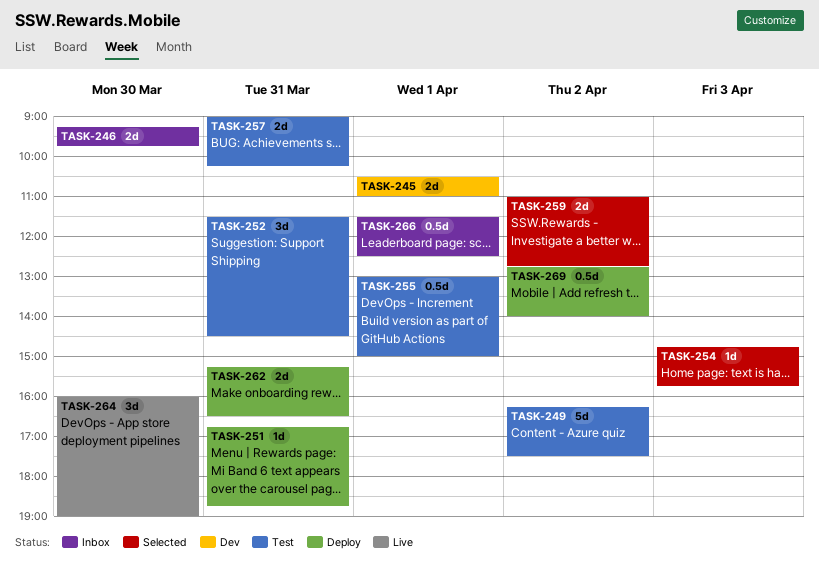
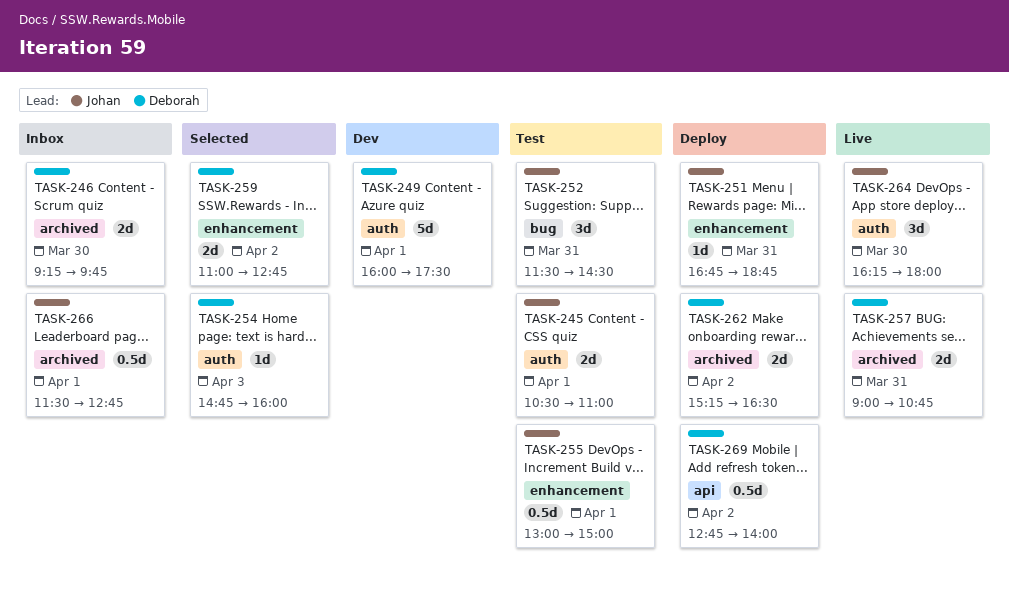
TASK-245, status: Dev -> Test
TASK-249, status: Test -> Dev
TASK-249, day: Apr 2 -> Apr 1
TASK-249, begins: 16:15 -> 16:00
TASK-254, ends: 15:45 -> 16:00
TASK-257, status: Test -> Live
TASK-257, ends: 10:15 -> 10:45
TASK-262, day: Mar 31 -> Apr 2
TASK-264, begins: 16:00 -> 16:15
TASK-264, ends: 19:00 -> 18:00
TASK-266, ends: 12:30 -> 12:45

